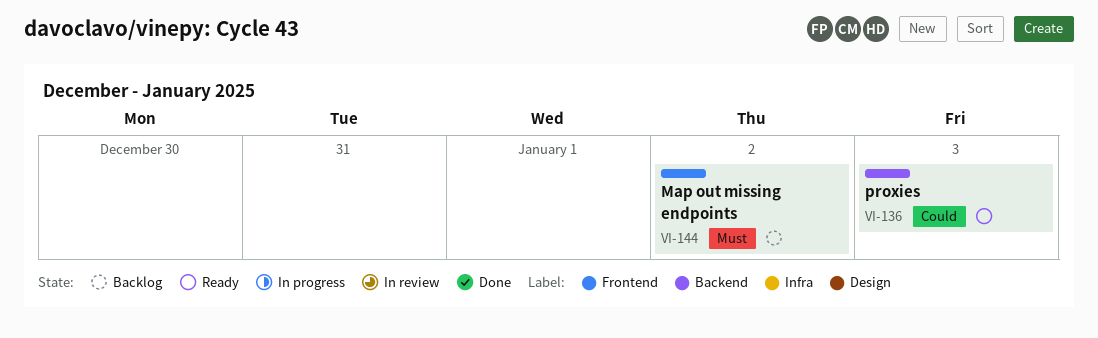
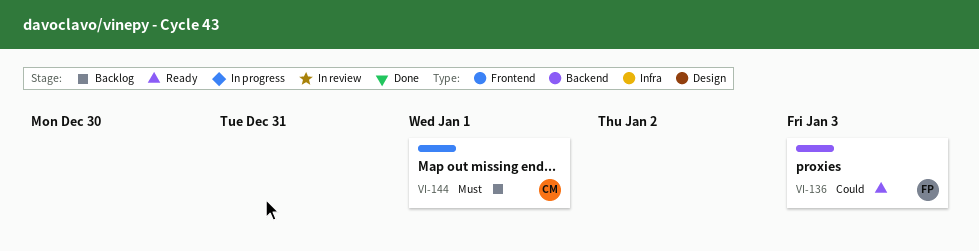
VI-144, due: Jan 2 -> Jan 1

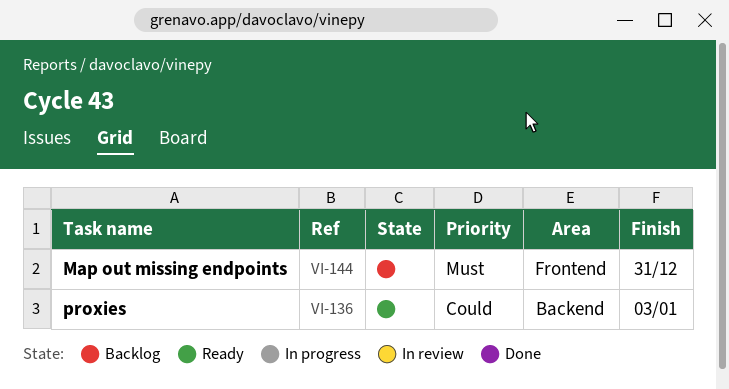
VI-144, due: Jan 1 -> Dec 31

